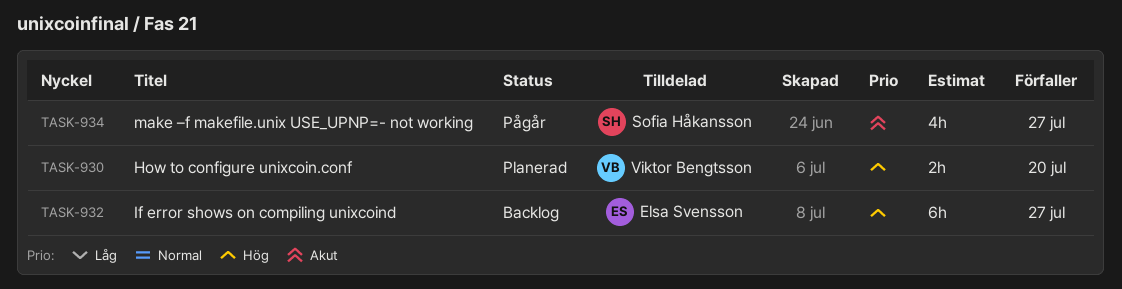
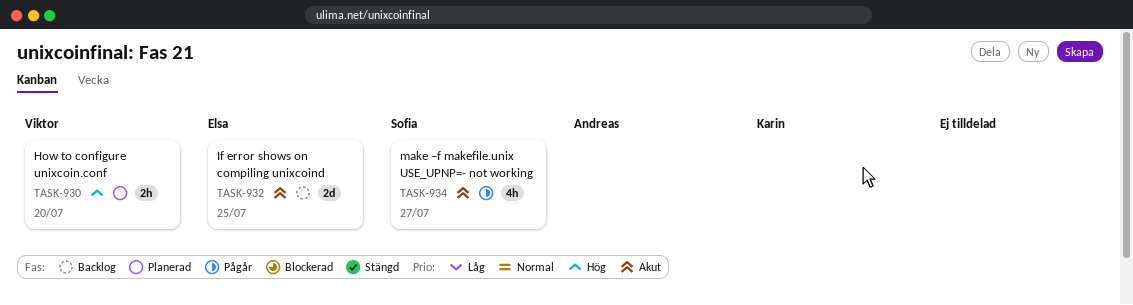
TASK-932, priority: Hög -> Akut
TASK-932, estimate: 6h -> 2d
TASK-932, due: Jul 27 -> Jul 25

